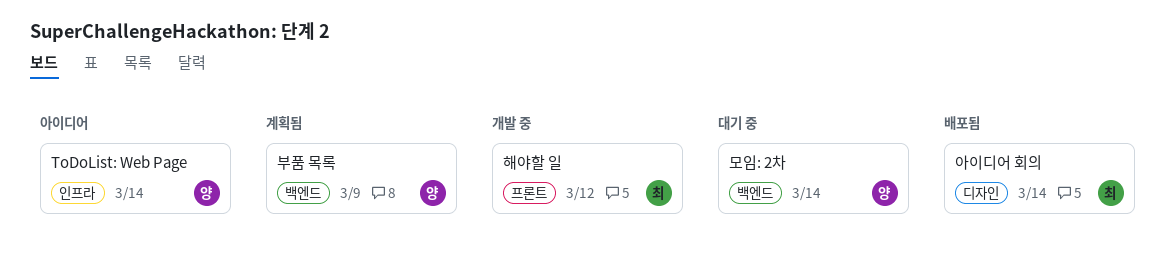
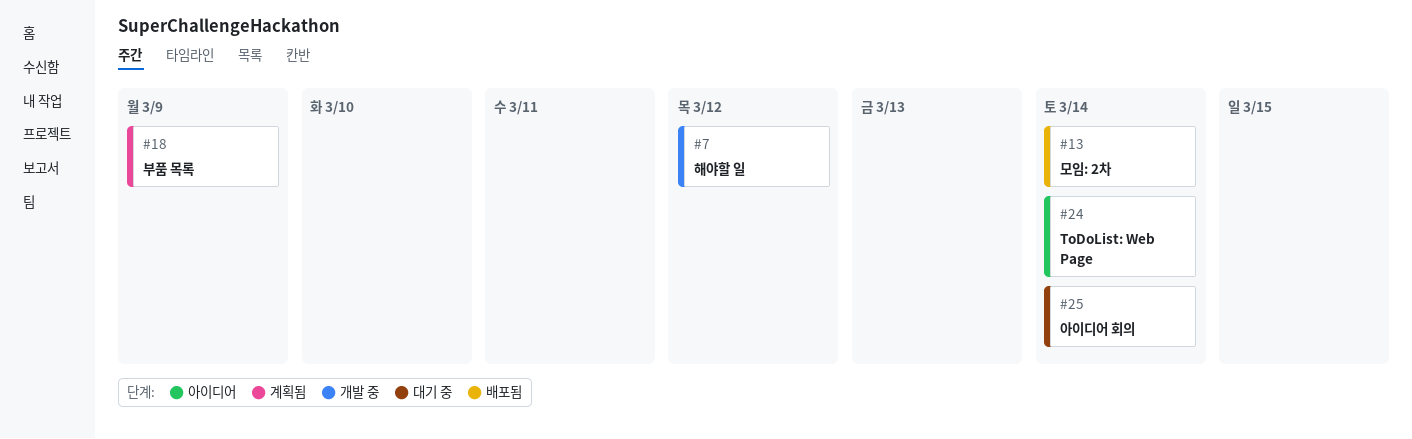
모임: 2차, status: 대기 중 -> 배포됨
아이디어 회의, status: 배포됨 -> 대기 중

